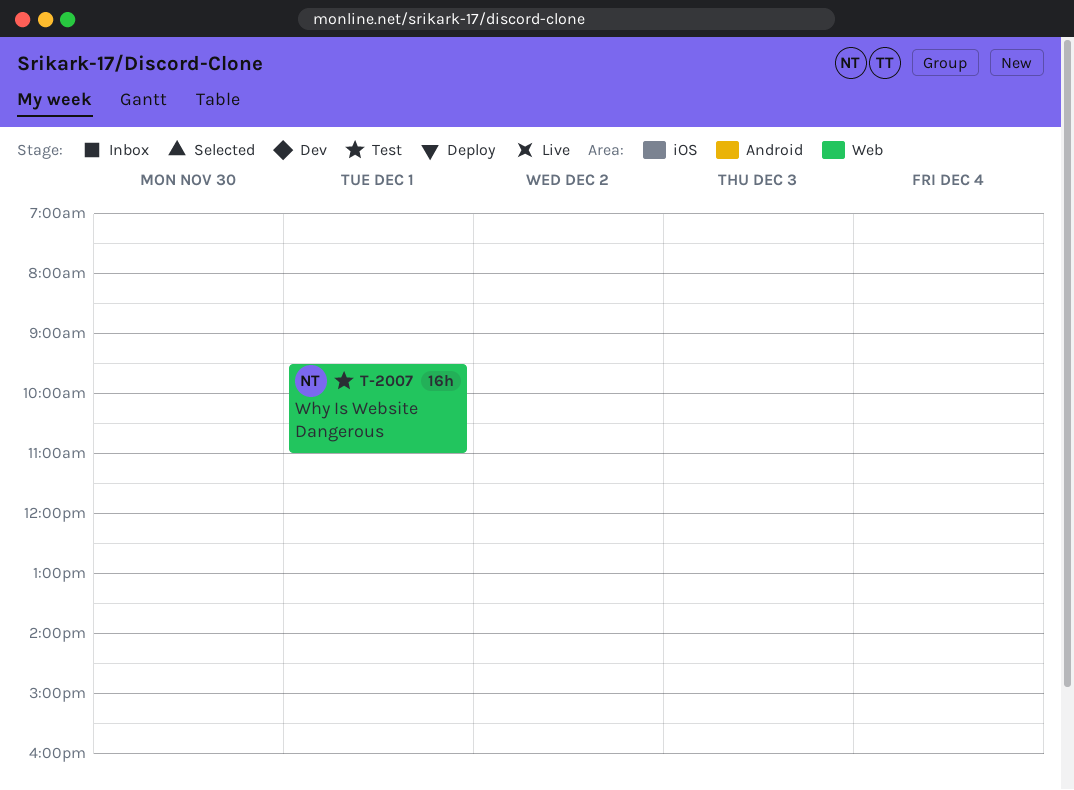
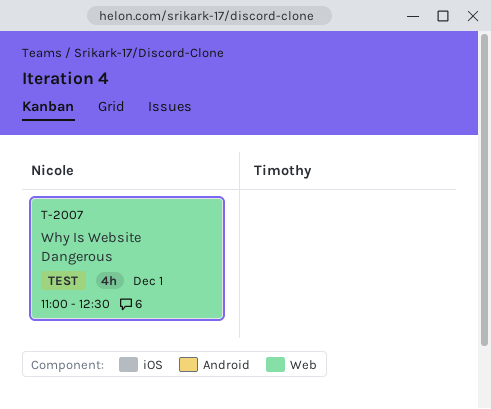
T-2007, estimate: 16h -> 4h
T-2007, begins: 09:30 -> 11:00
T-2007, ends: 11:00 -> 12:30

